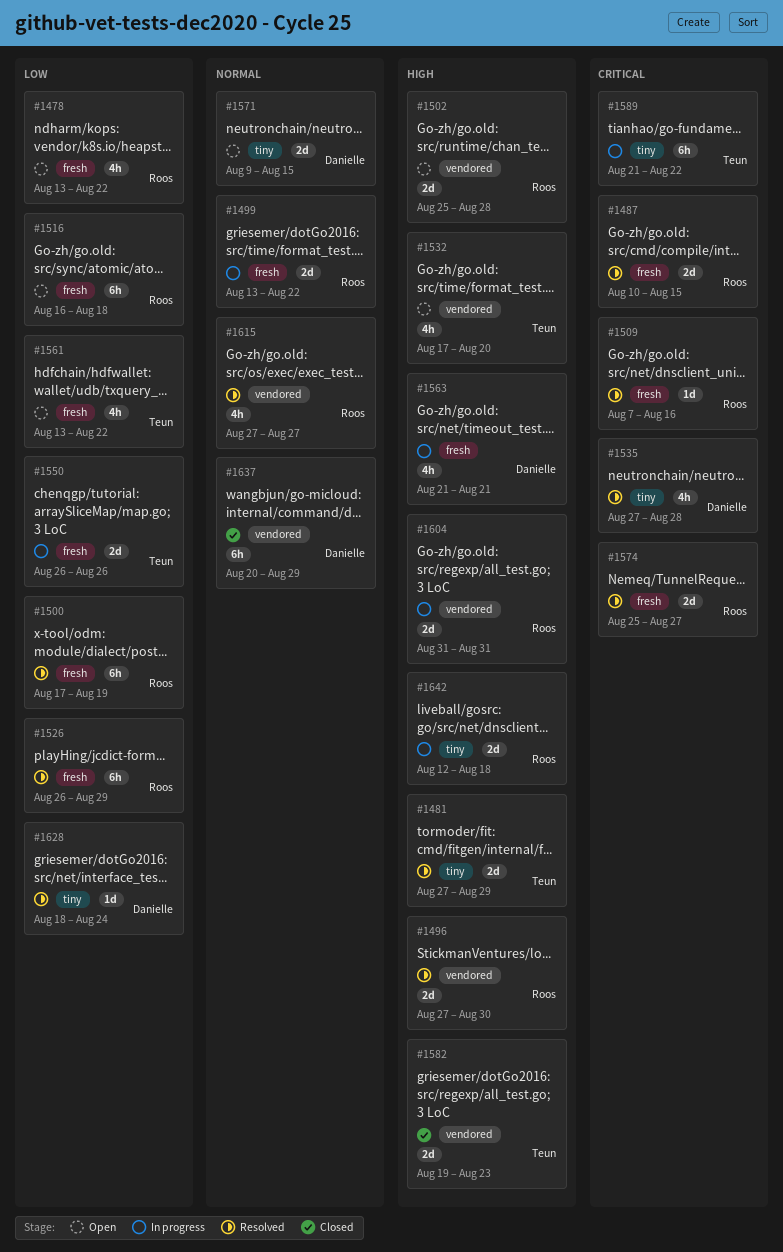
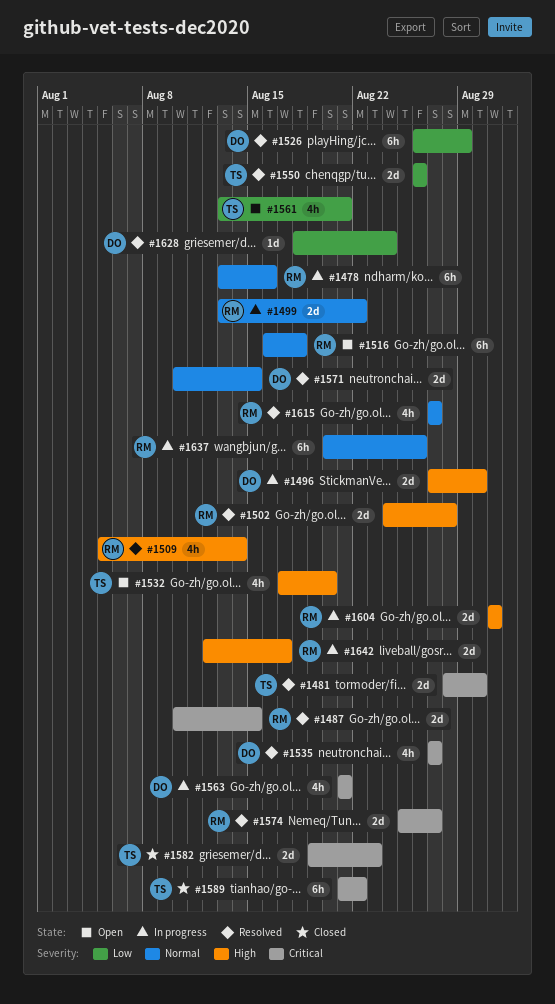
#1478, status: Open -> In progress
#1478, priority: Low -> Normal
#1478, estimate: 4h -> 6h
#1478, due: Aug 22 -> Aug 16
#1481, priority: High -> Critical
#1481, start: Aug 27 -> Aug 28
#1481, due: Aug 29 -> Aug 30
#1496, status: Resolved -> In progress
#1496, owner: Roos -> Danielle
#1500: present -> none
#1502, status: Open -> Resolved
#1502, start: Aug 25 -> Aug 24
#1509, priority: Critical -> High
#1509, estimate: 1d -> 4h
#1509, start: Aug 7 -> Aug 5
#1509, due: Aug 16 -> Aug 14
#1516, priority: Low -> Normal
#1526, owner: Roos -> Danielle
#1535, due: Aug 28 -> Aug 27
#1550, status: In progress -> Resolved
#1561, due: Aug 22 -> Aug 21
#1563, priority: High -> Critical
#1571, status: Open -> Resolved
#1571, start: Aug 9 -> Aug 10
#1582, priority: High -> Critical
#1589, status: In progress -> Closed
#1637, status: Closed -> In progress
#1637, owner: Danielle -> Roos
#1637, due: Aug 29 -> Aug 26
#1642, due: Aug 18 -> Aug 17

